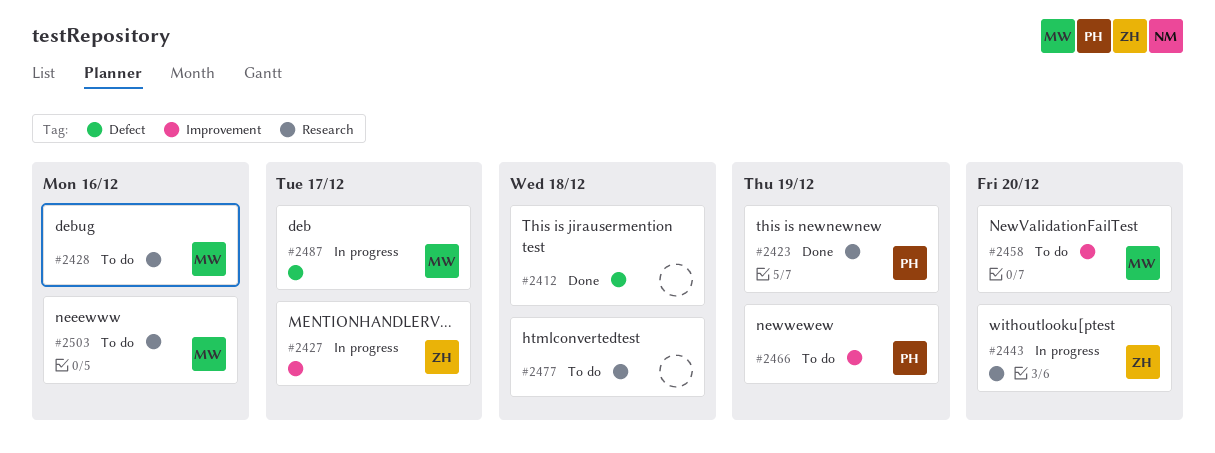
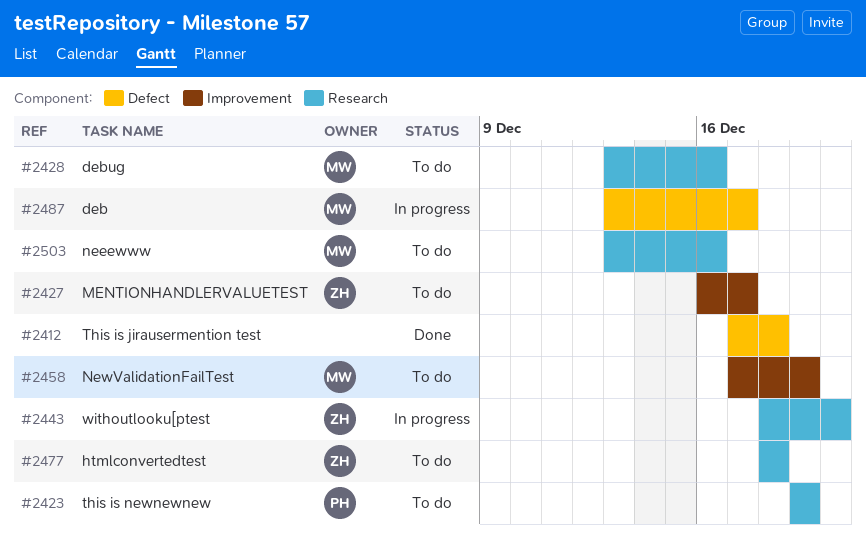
#2423, status: Done -> To do
#2427, status: In progress -> To do
#2458, due: Dec 20 -> Dec 19
#2466: present -> none
#2477, owner: none -> ZH

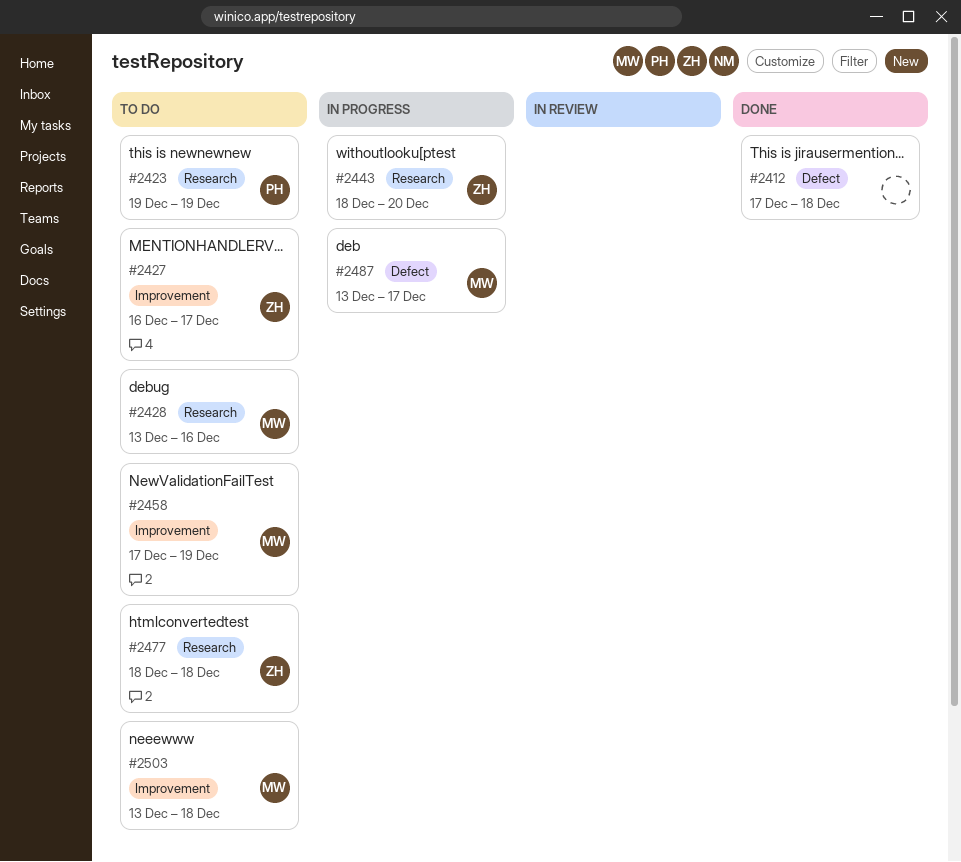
#2503, label: Research -> Improvement
#2503, due: Dec 16 -> Dec 18

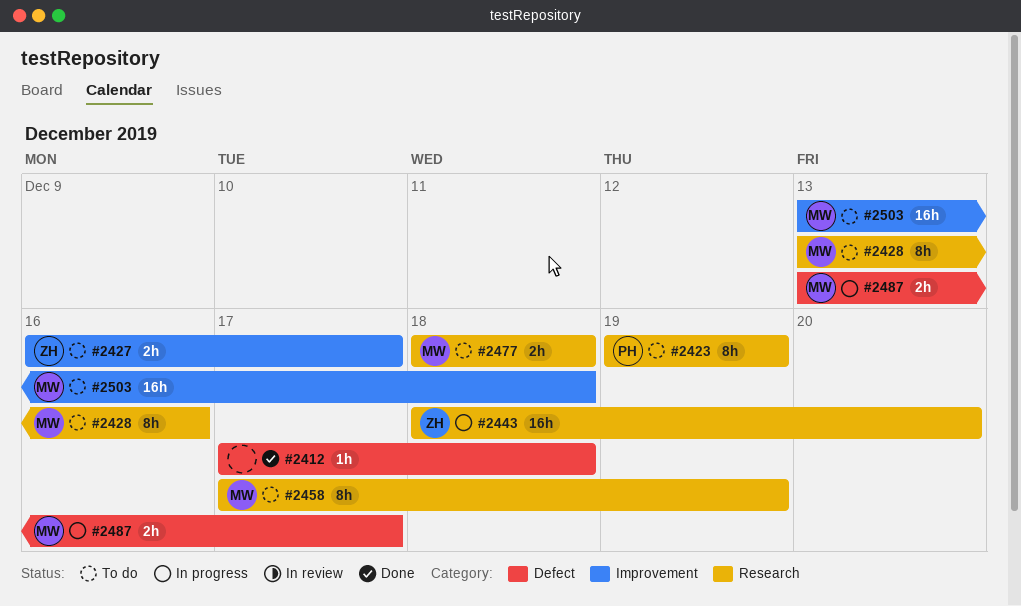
#2458, label: Improvement -> Research
#2477, owner: ZH -> MW

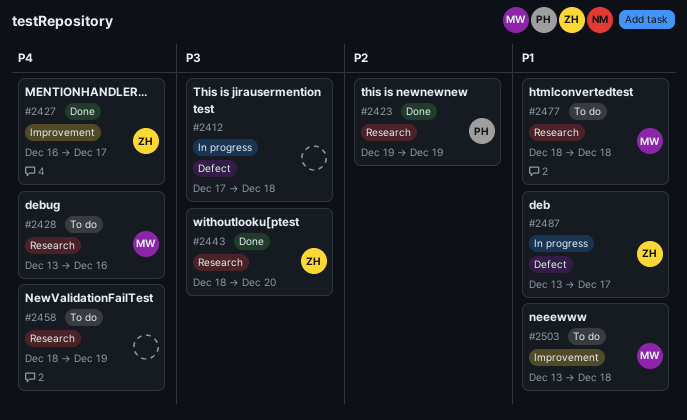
#2412, status: Done -> In progress
#2423, status: To do -> Done
#2427, status: To do -> Done
#2443, status: In progress -> Done
#2458, owner: MW -> none
#2458, start: Dec 17 -> Dec 18
#2487, owner: MW -> ZH

